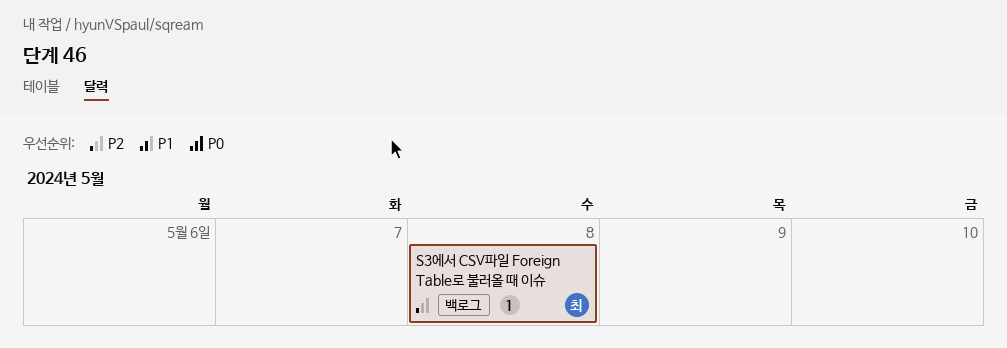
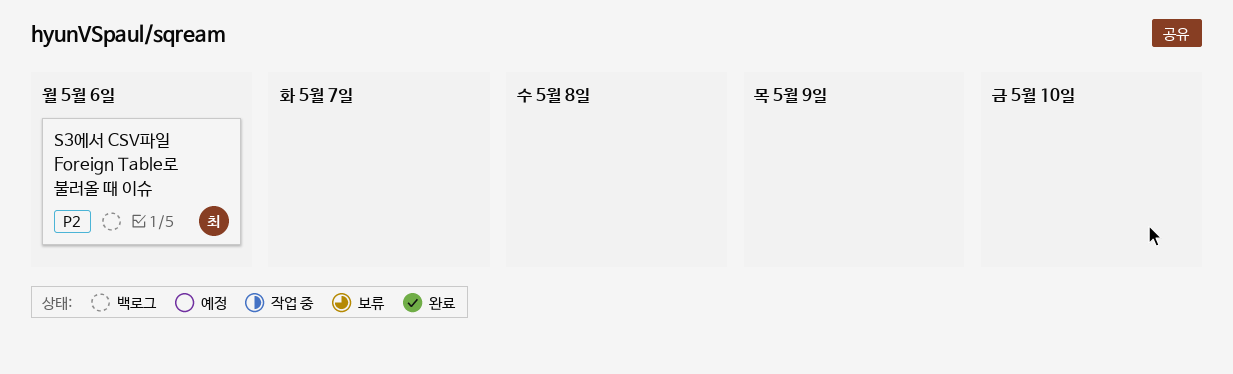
S3에서 CSV파일 Foreign Table로 불러올 때 이슈, due: May 8 -> May 6

